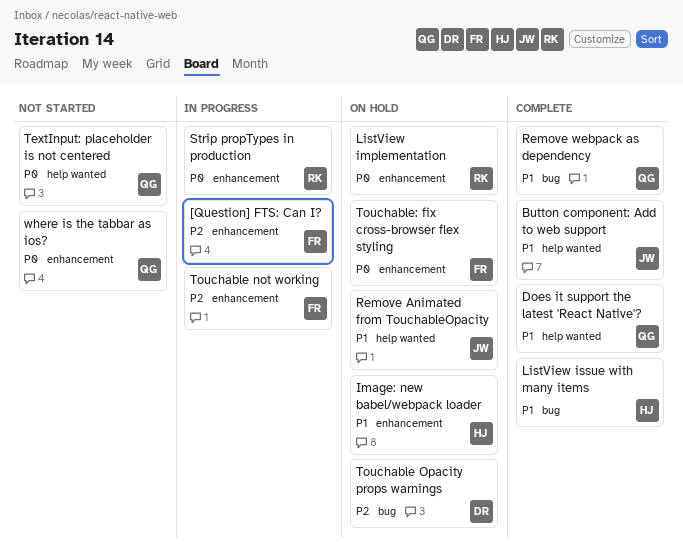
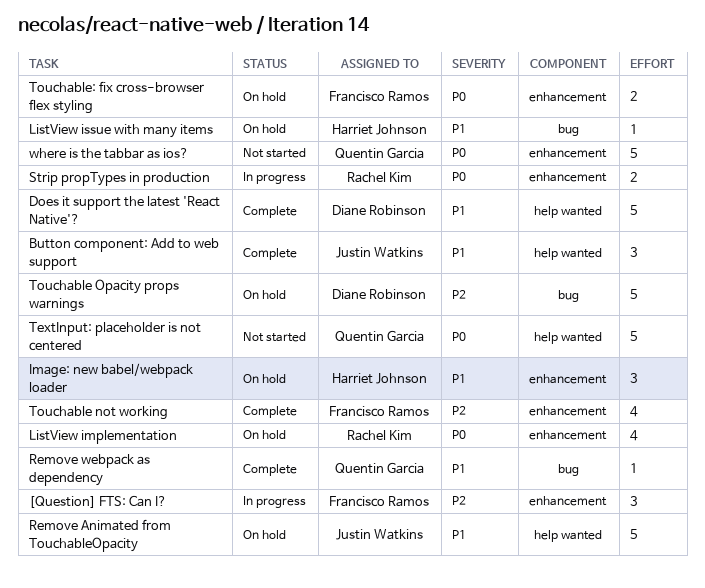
Does it support the latest 'React Native'?, owner: Quentin Garcia -> Diane Robinson
ListView issue with many items, status: Complete -> On hold
Touchable not working, status: In progress -> Complete

